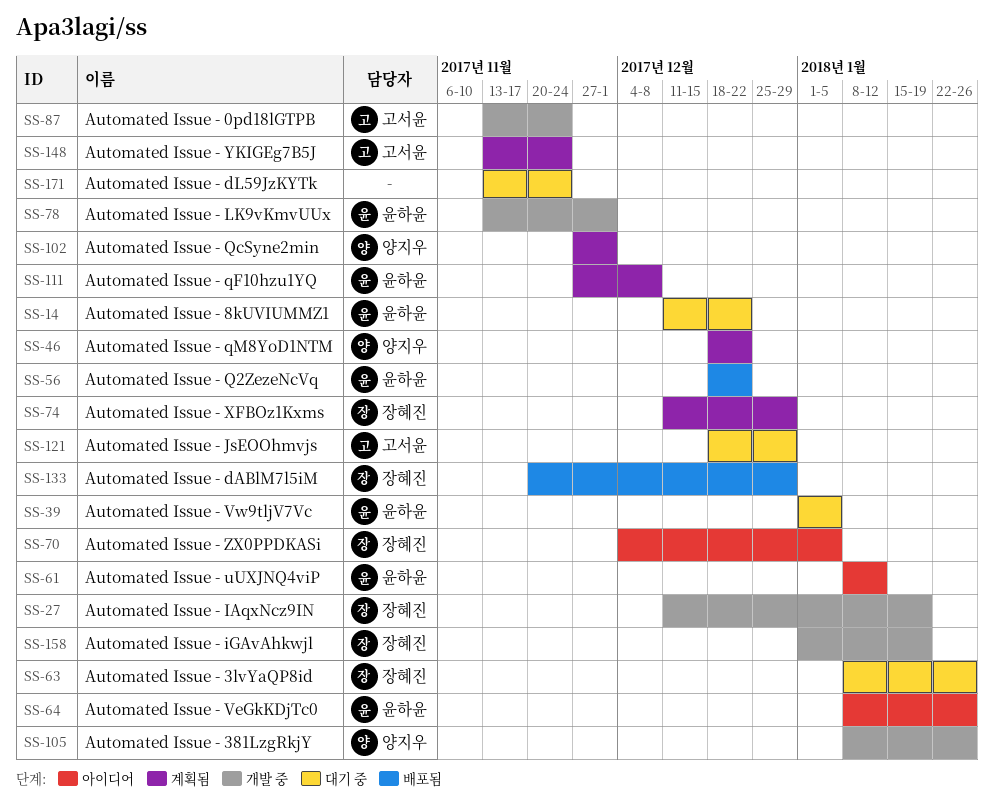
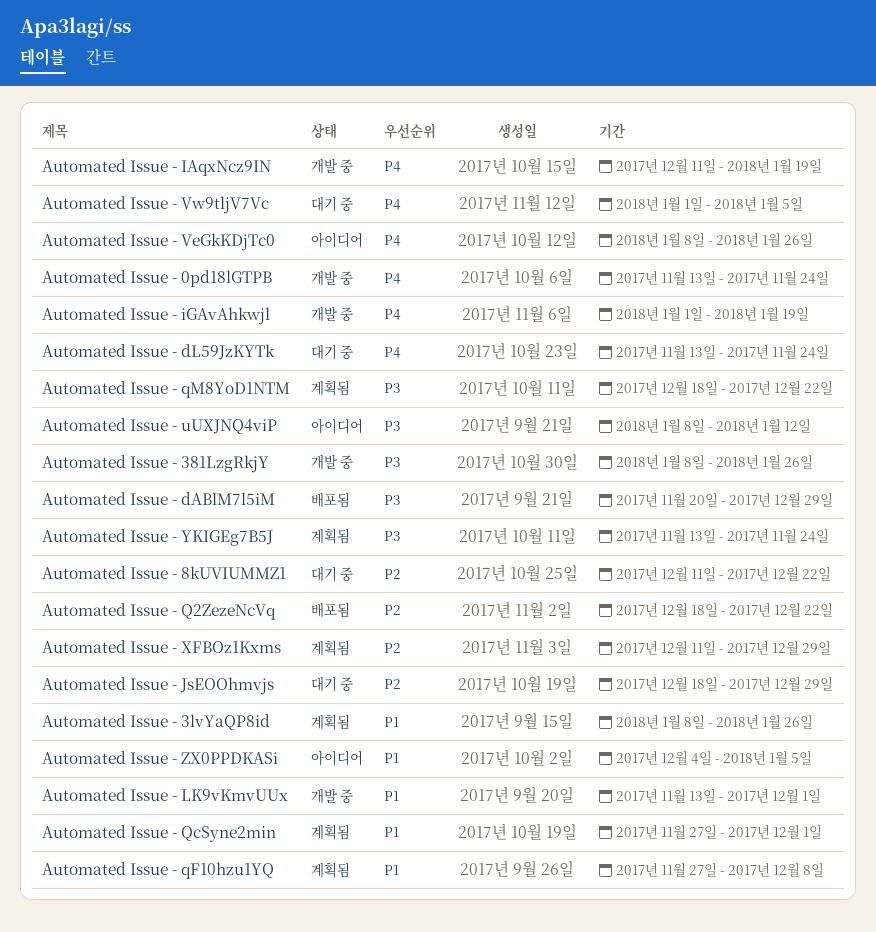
Automated Issue - 3lvYaQP8id, status: 대기 중 -> 계획됨

